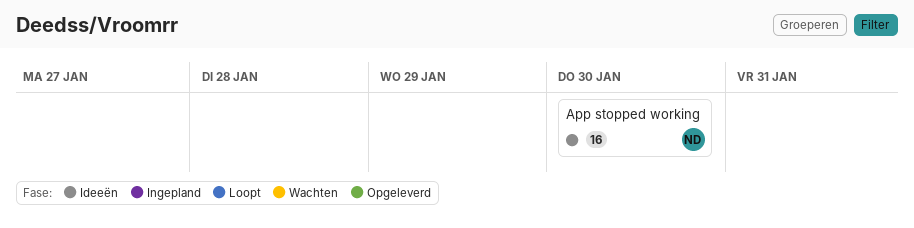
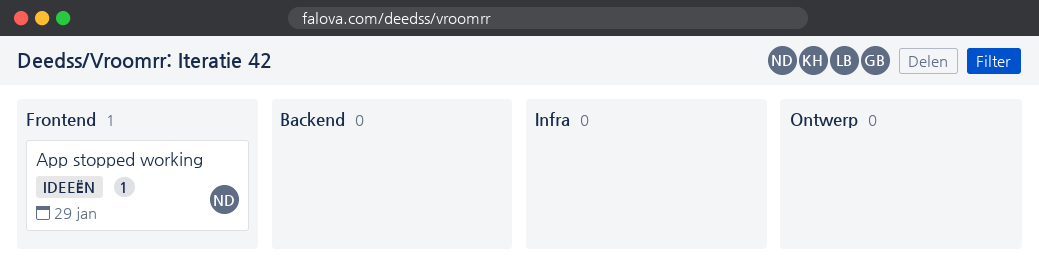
App stopped working, estimate: 16 -> 1
App stopped working, due: Jan 30 -> Jan 29

